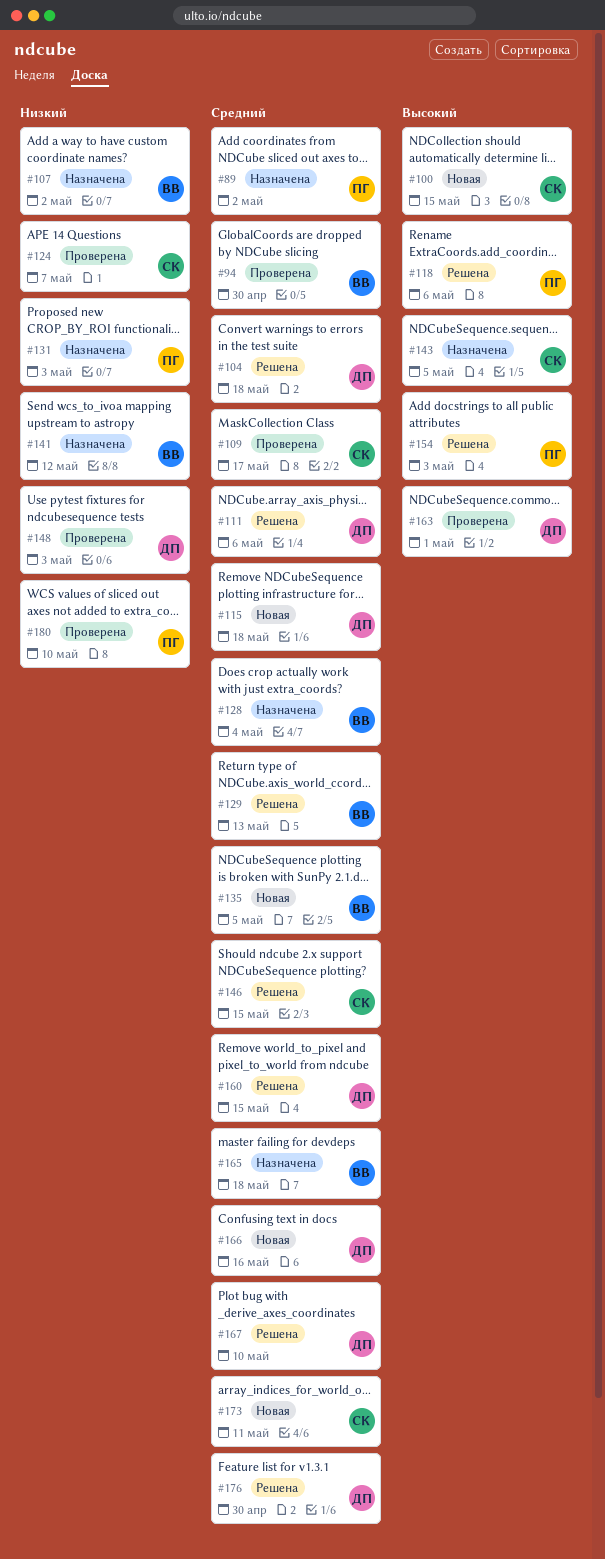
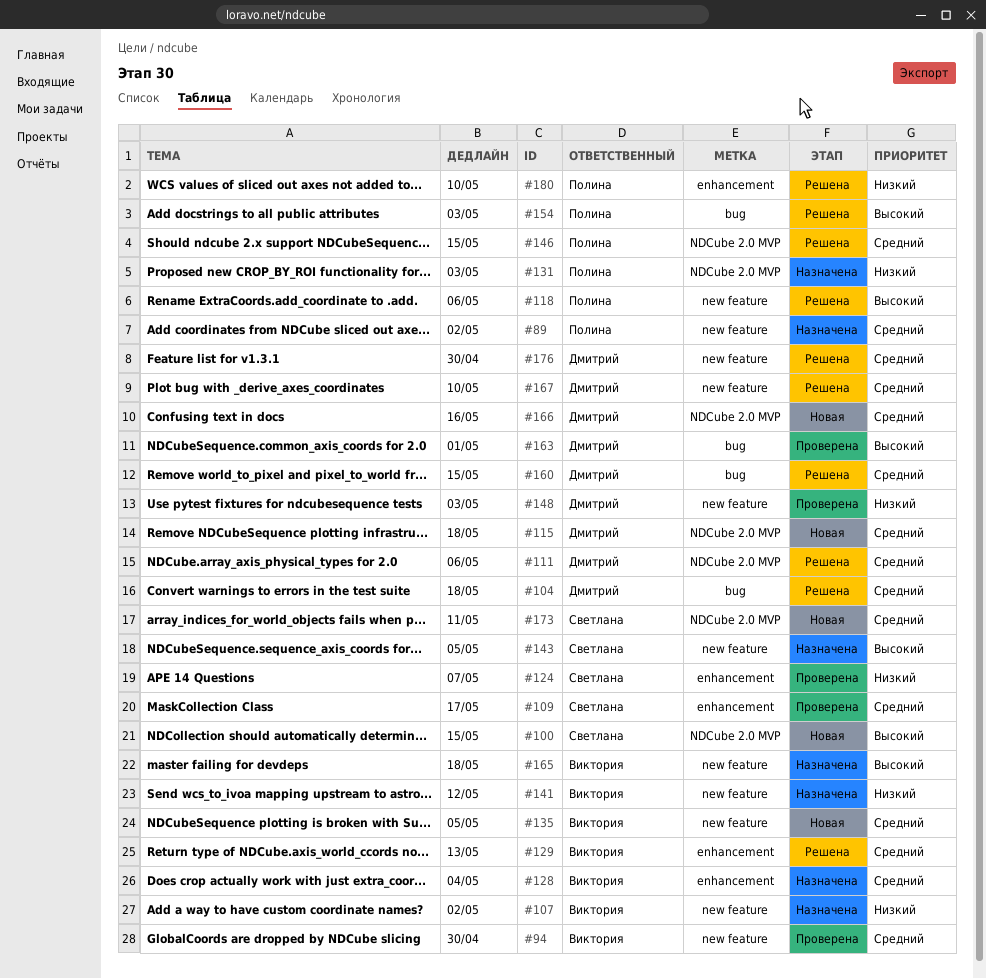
#146, owner: Светлана -> Полина
#165, priority: Средний -> Высокий
#180, status: Проверена -> Решена

